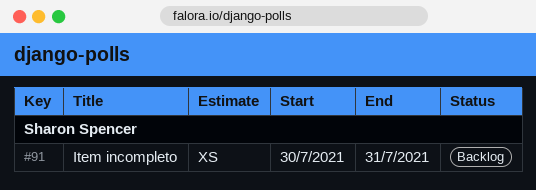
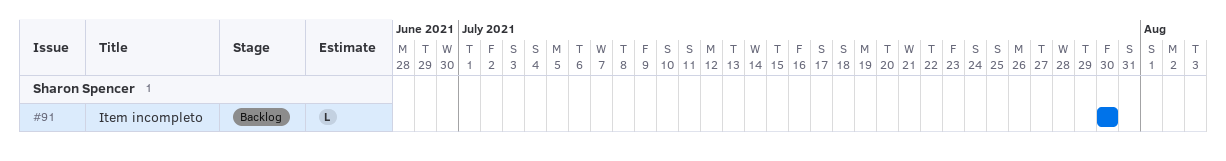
#91, estimate: XS -> L
#91, due: Jul 31 -> Jul 30

